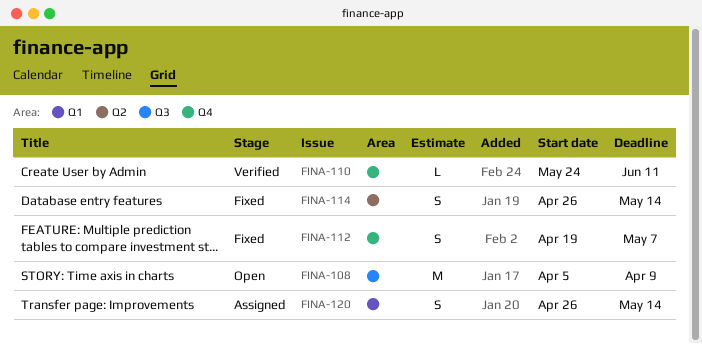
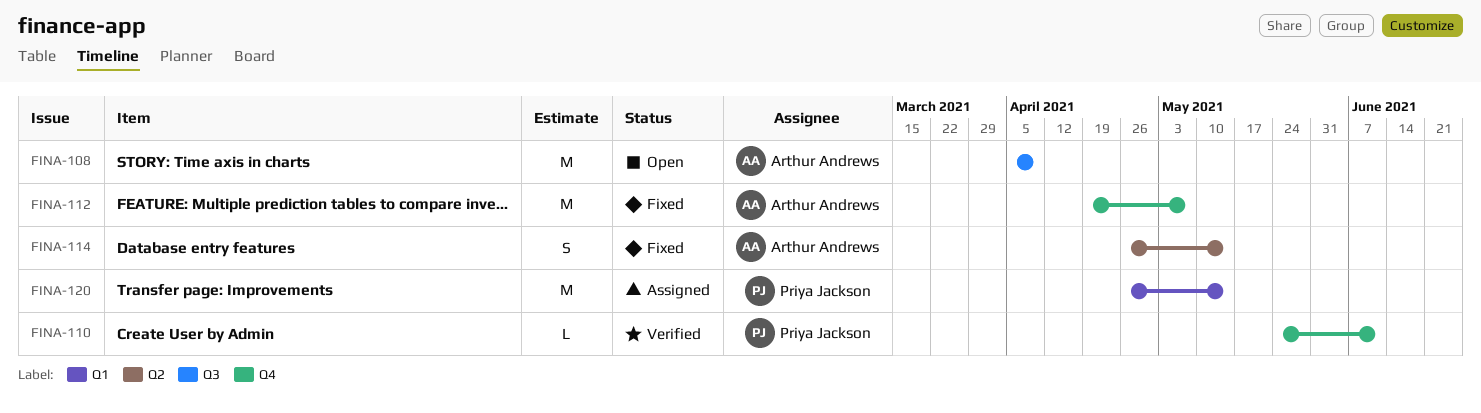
FINA-112, estimate: S -> M
FINA-120, estimate: S -> M

